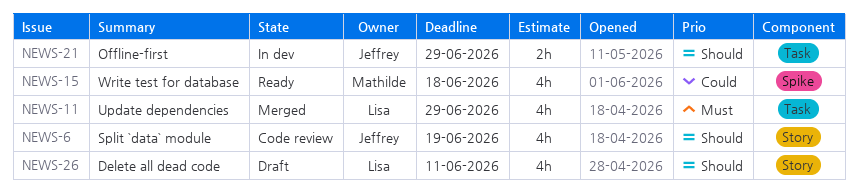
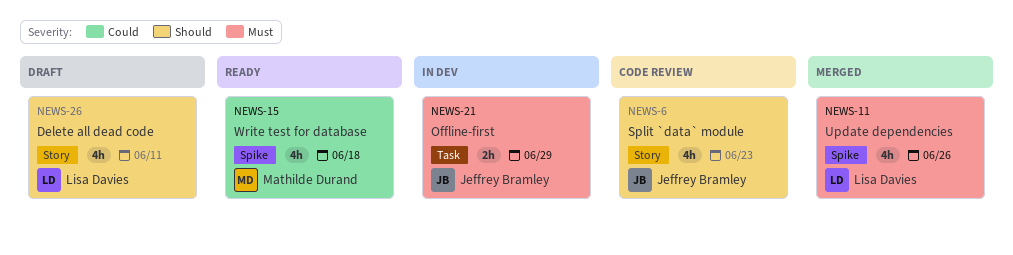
NEWS-6, due: Jun 19 -> Jun 23
NEWS-11, label: Task -> Spike
NEWS-11, due: Jun 29 -> Jun 26
NEWS-21, priority: Should -> Must

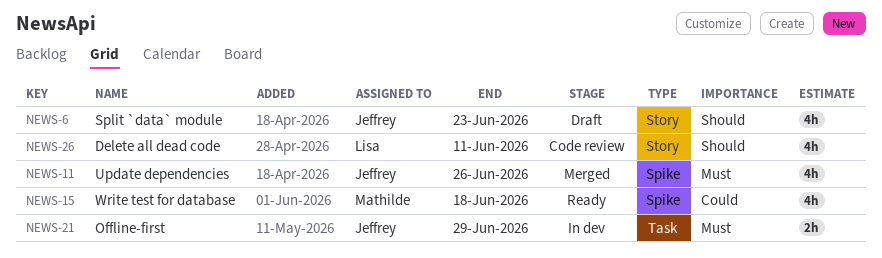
NEWS-6, status: Code review -> Draft
NEWS-11, owner: Lisa Davies -> Jeffrey Bramley
NEWS-26, status: Draft -> Code review

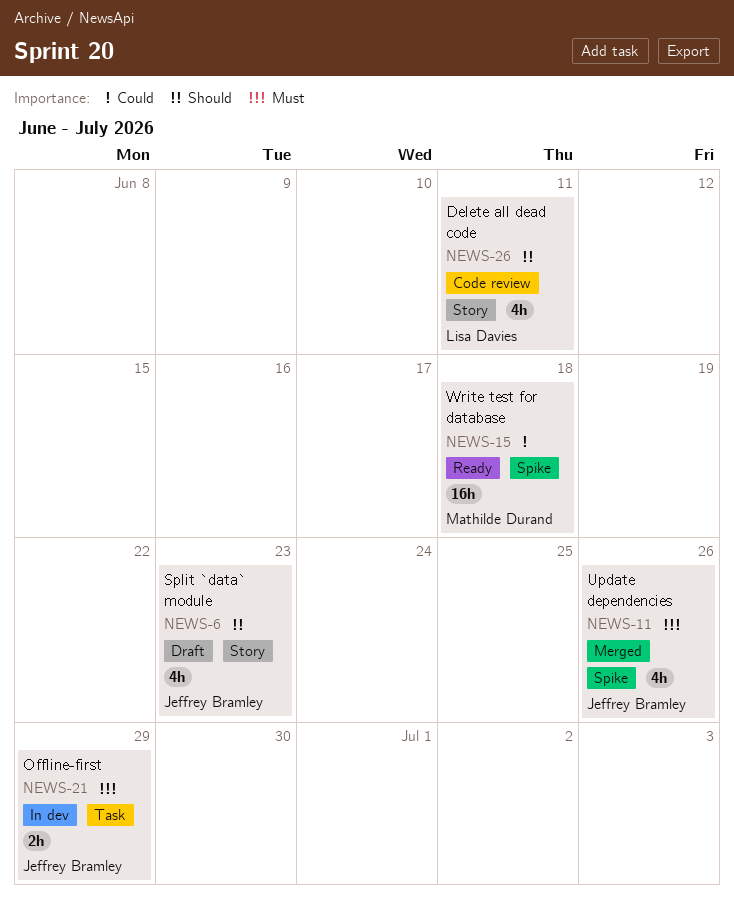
NEWS-15, estimate: 4h -> 16h

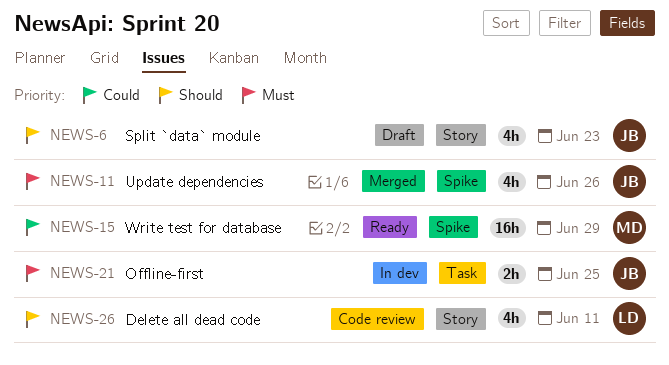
NEWS-15, due: Jun 18 -> Jun 29
NEWS-21, due: Jun 29 -> Jun 25

